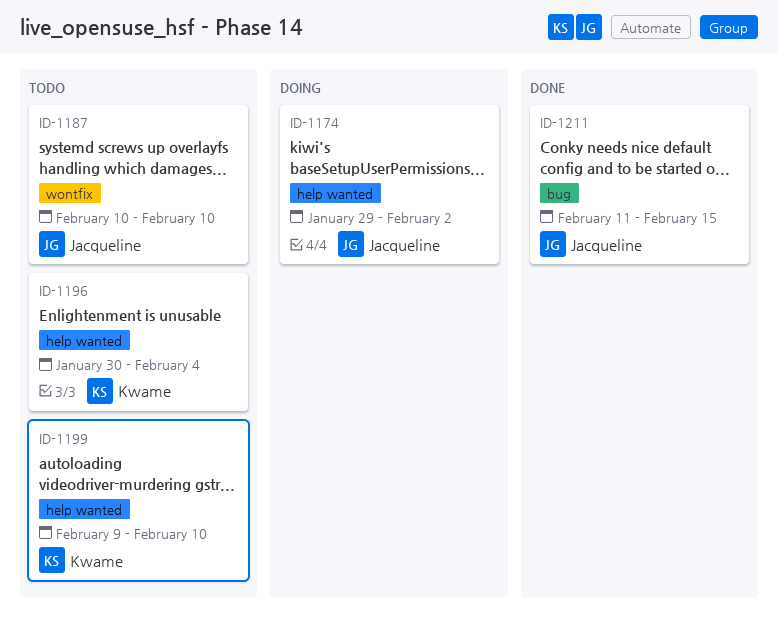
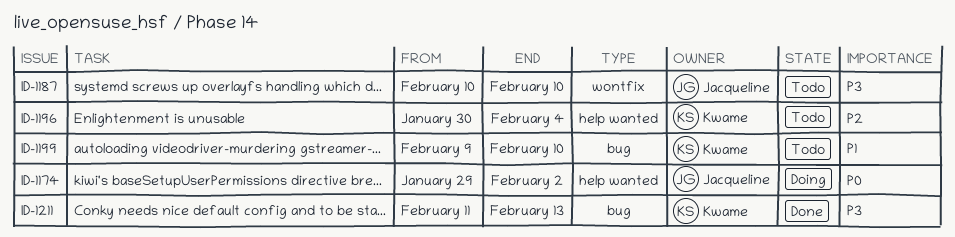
ID-1199, label: help wanted -> bug
ID-1211, owner: Jacqueline -> Kwame
ID-1211, due: Feb 15 -> Feb 13

